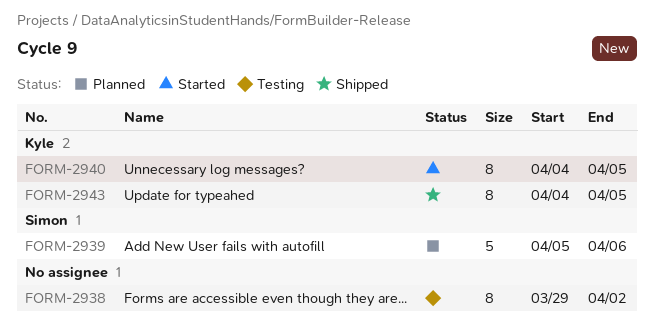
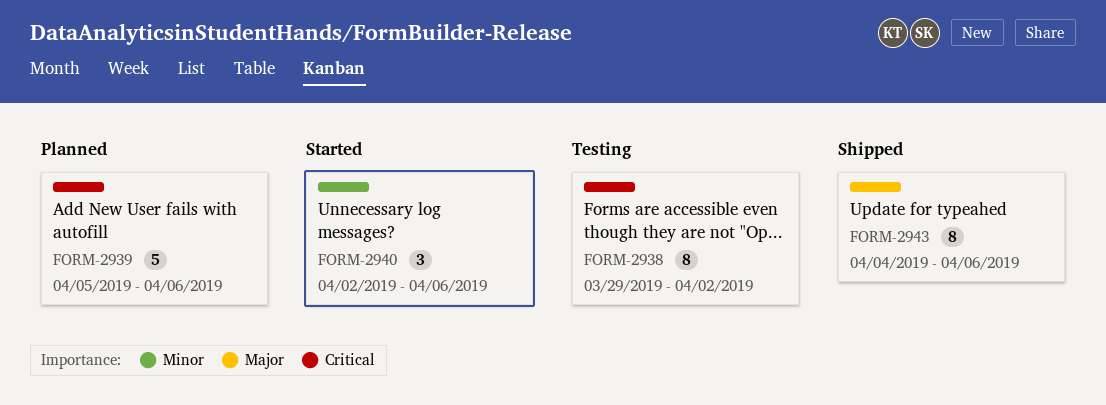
FORM-2940, estimate: 8 -> 3
FORM-2940, start: Apr 4 -> Apr 2
FORM-2940, due: Apr 5 -> Apr 6
FORM-2943, due: Apr 5 -> Apr 6

